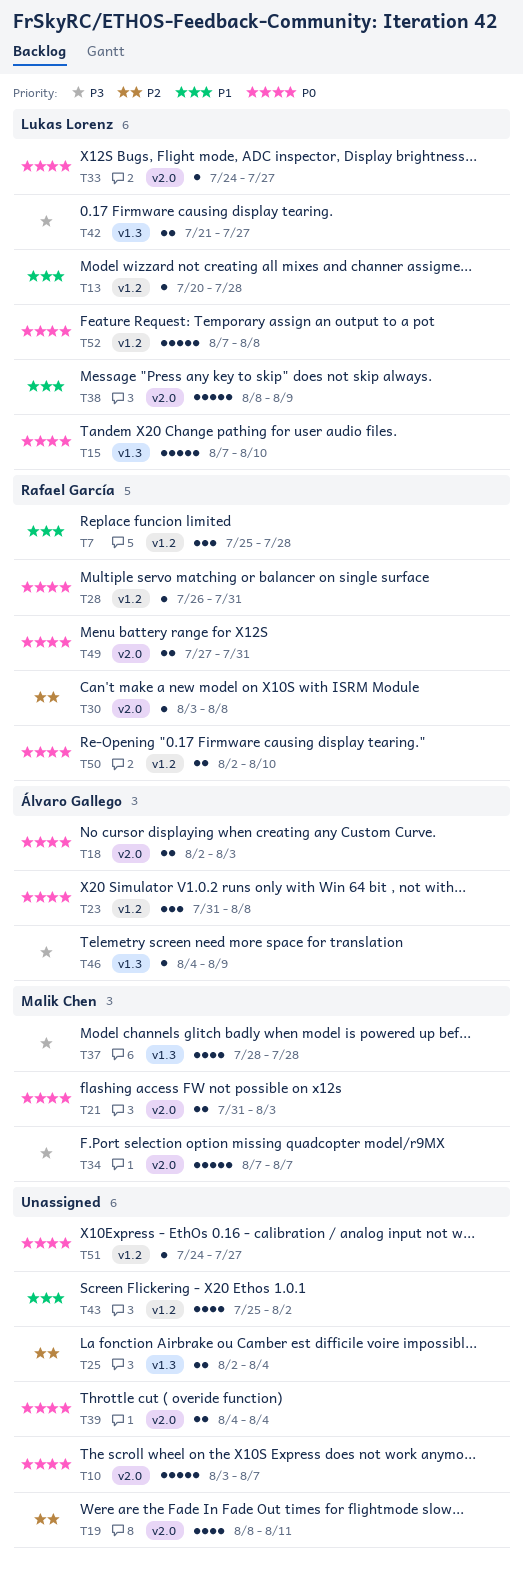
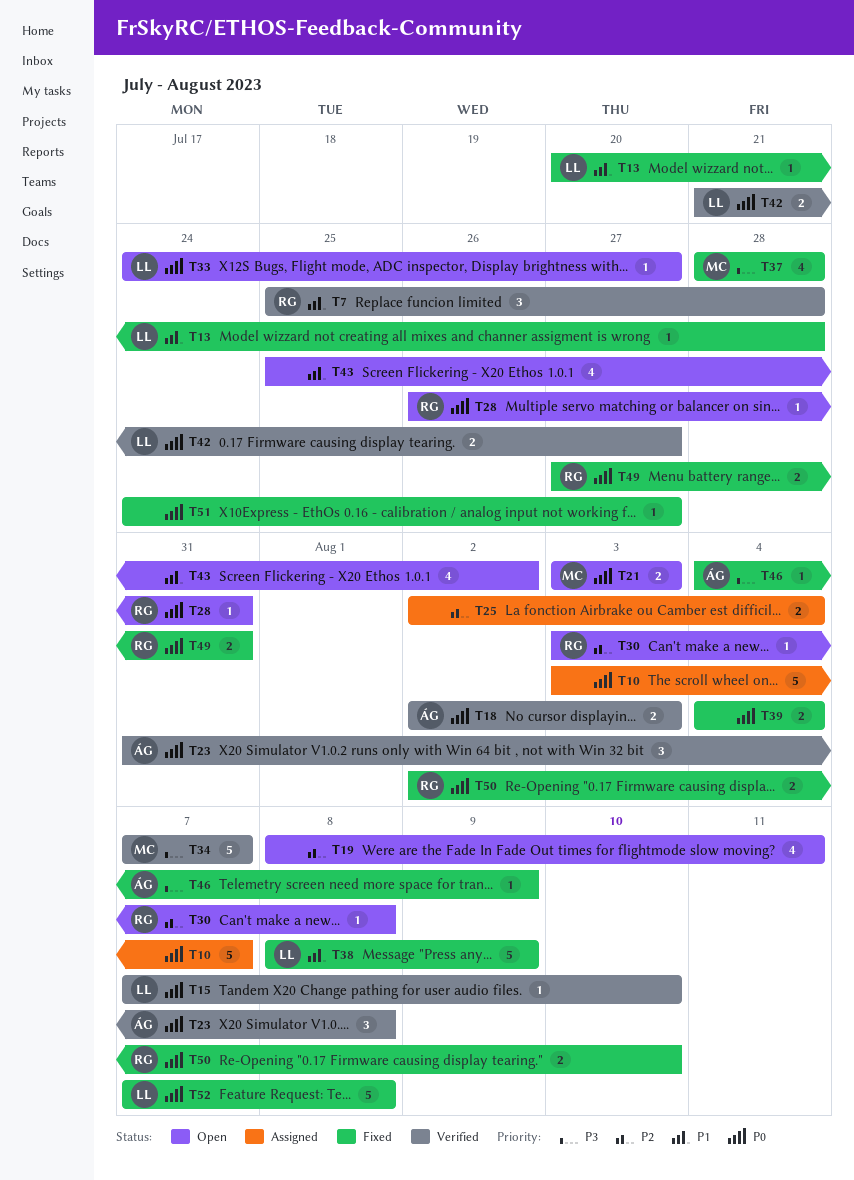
T15, estimate: 5 -> 1
T21, start: Jul 31 -> Aug 3
T42, priority: P3 -> P0

